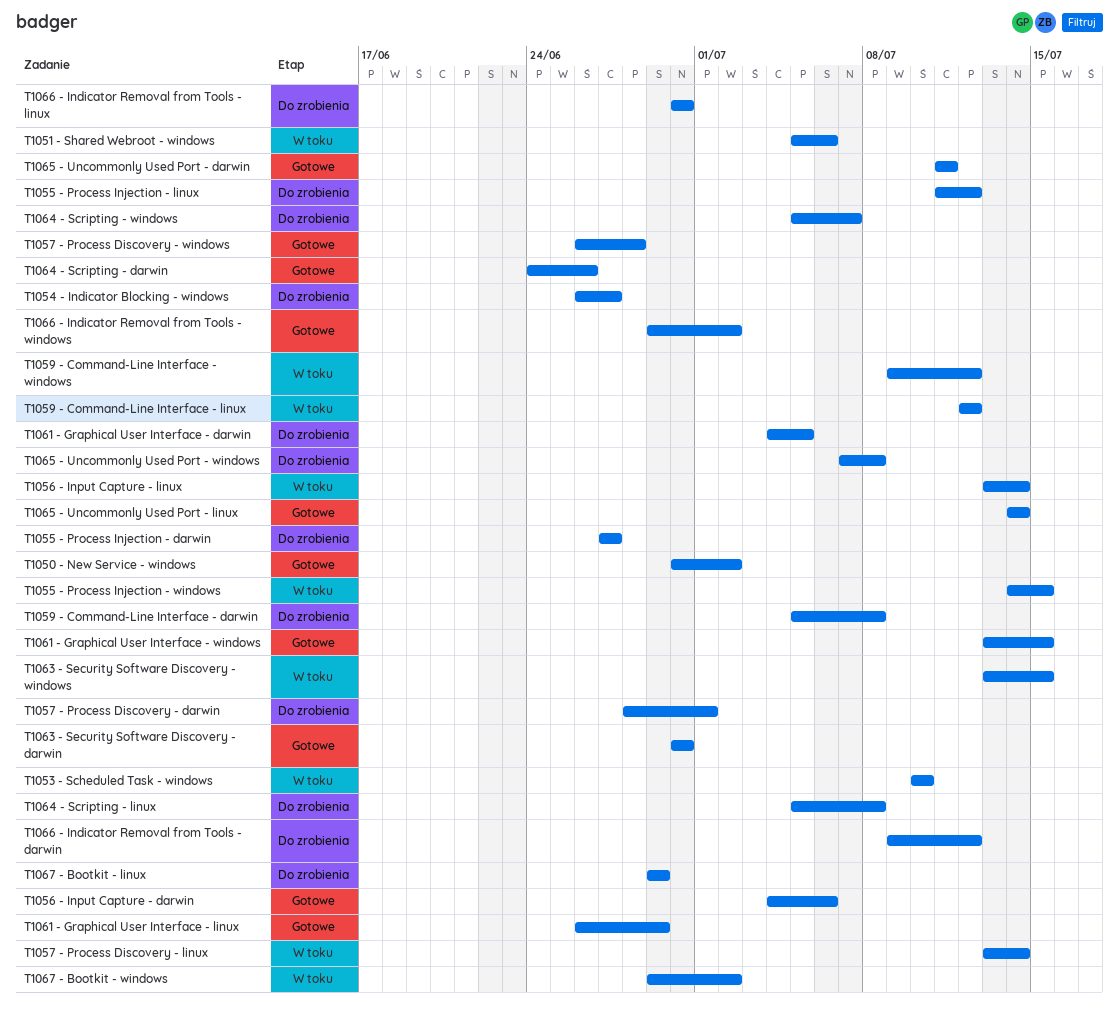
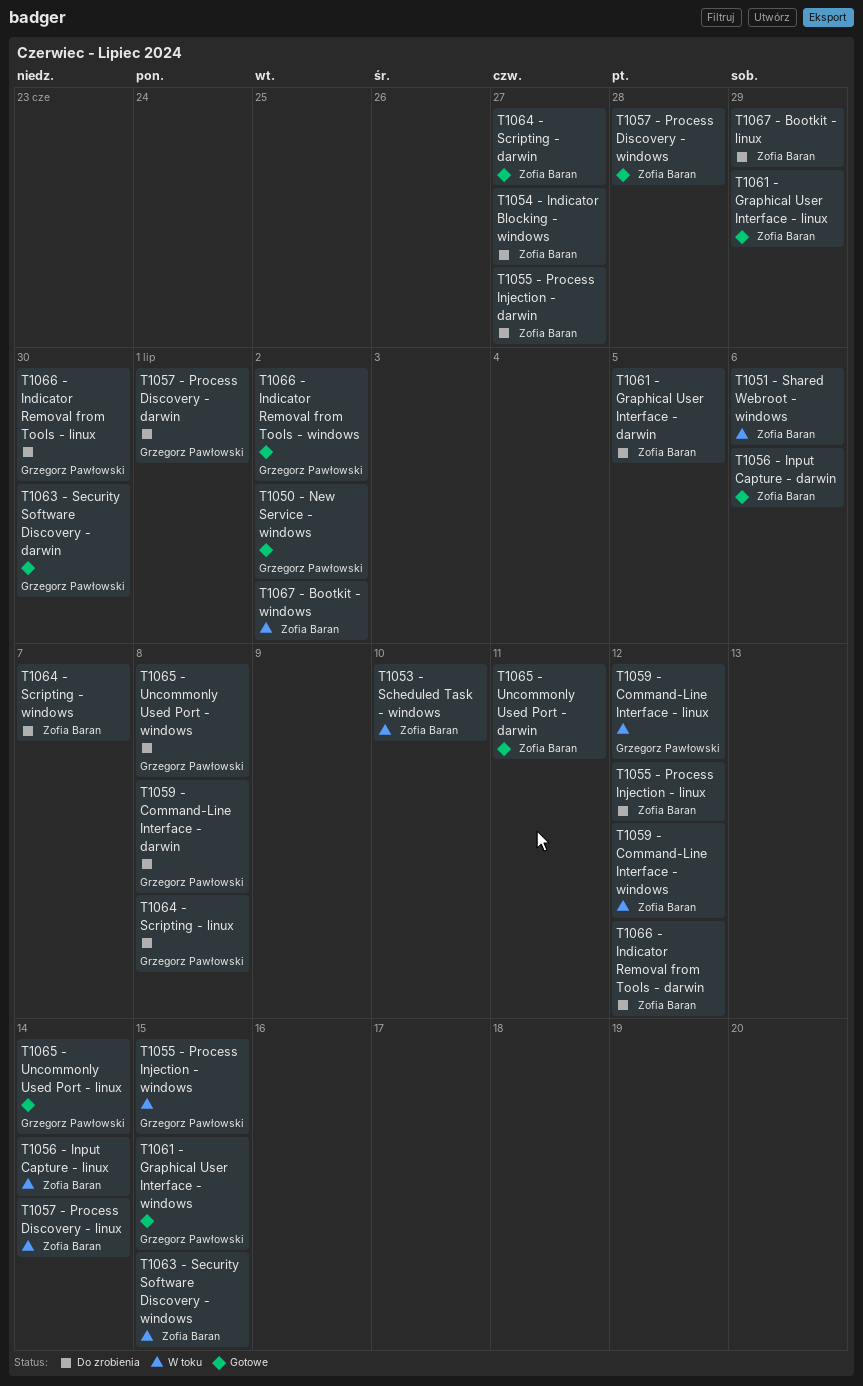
T1064 - Scripting - darwin, due: Jun 26 -> Jun 27

